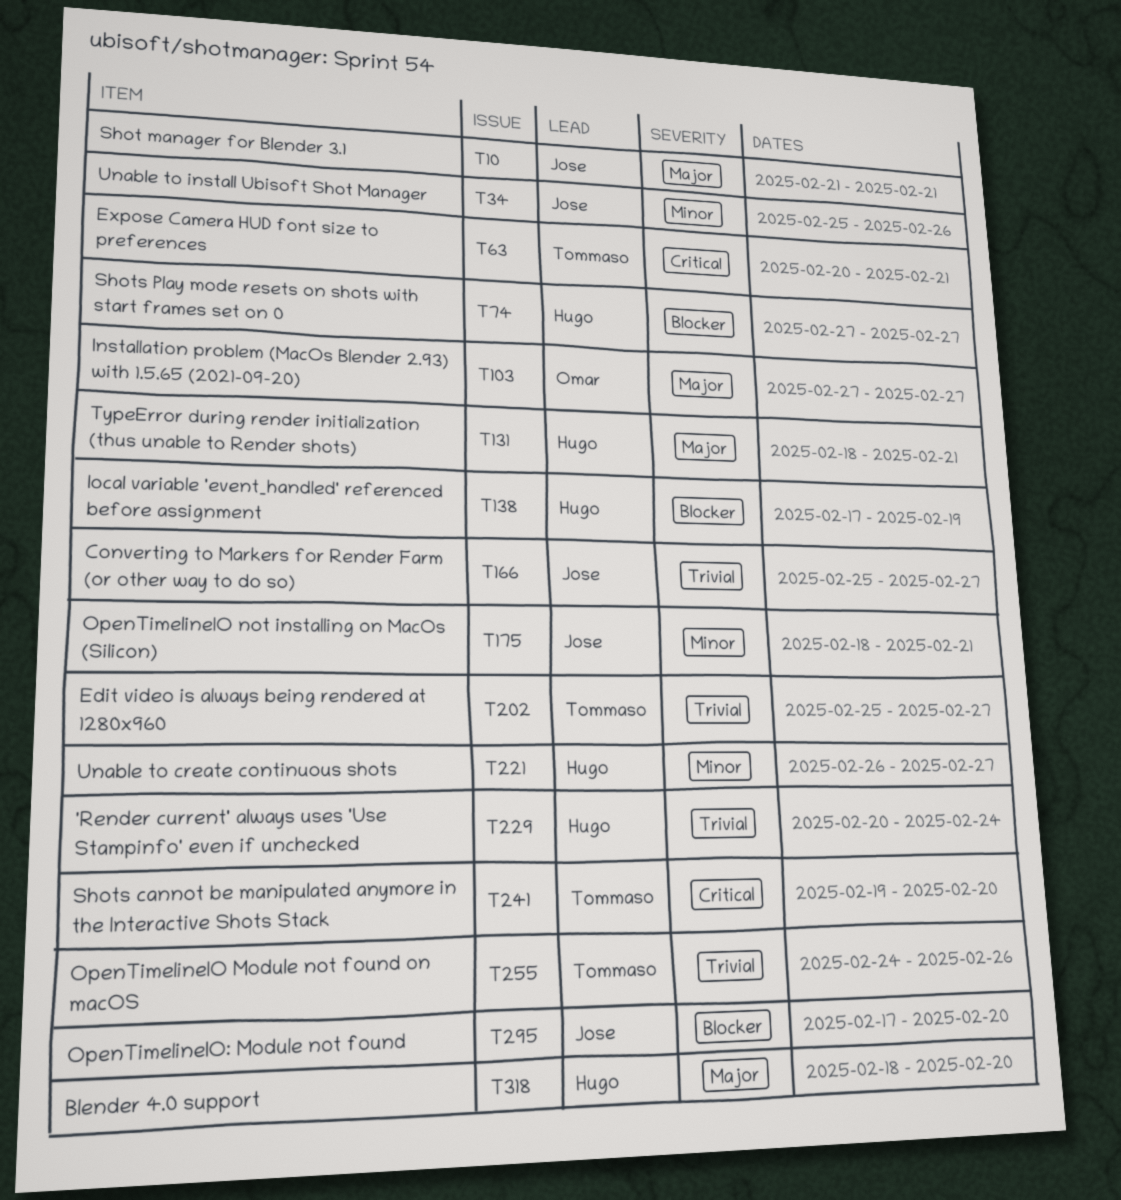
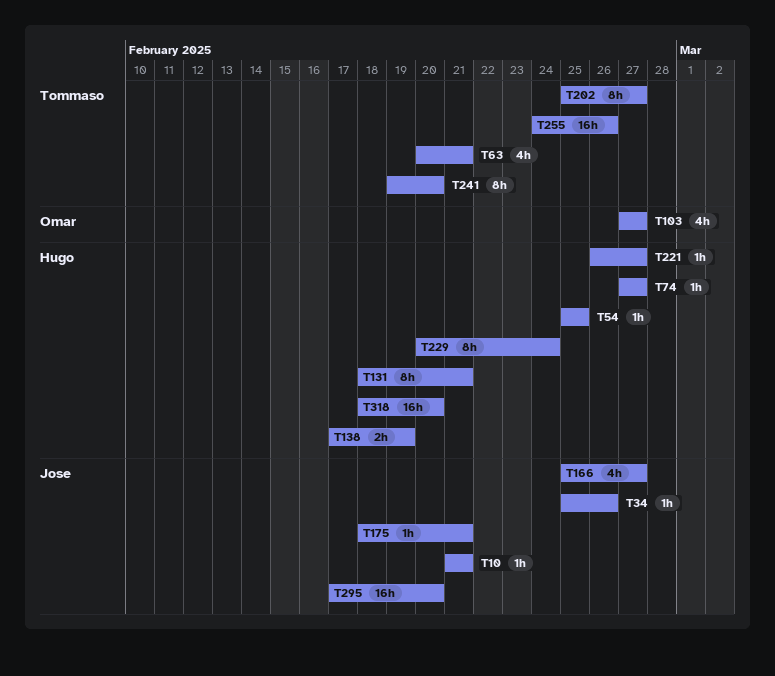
T54: none -> present

